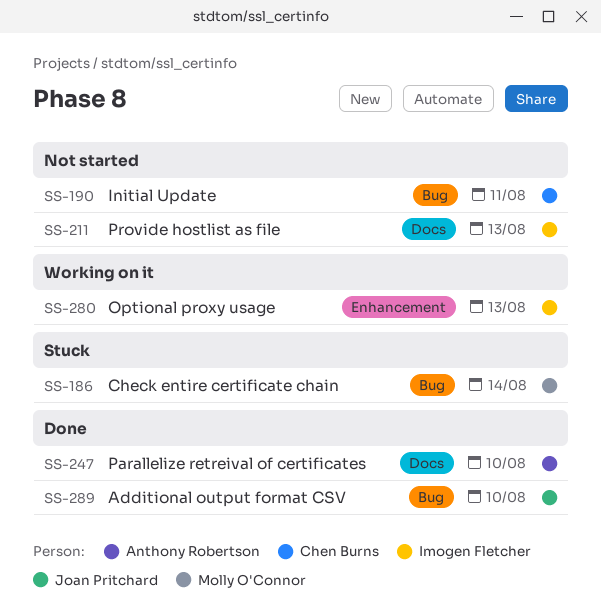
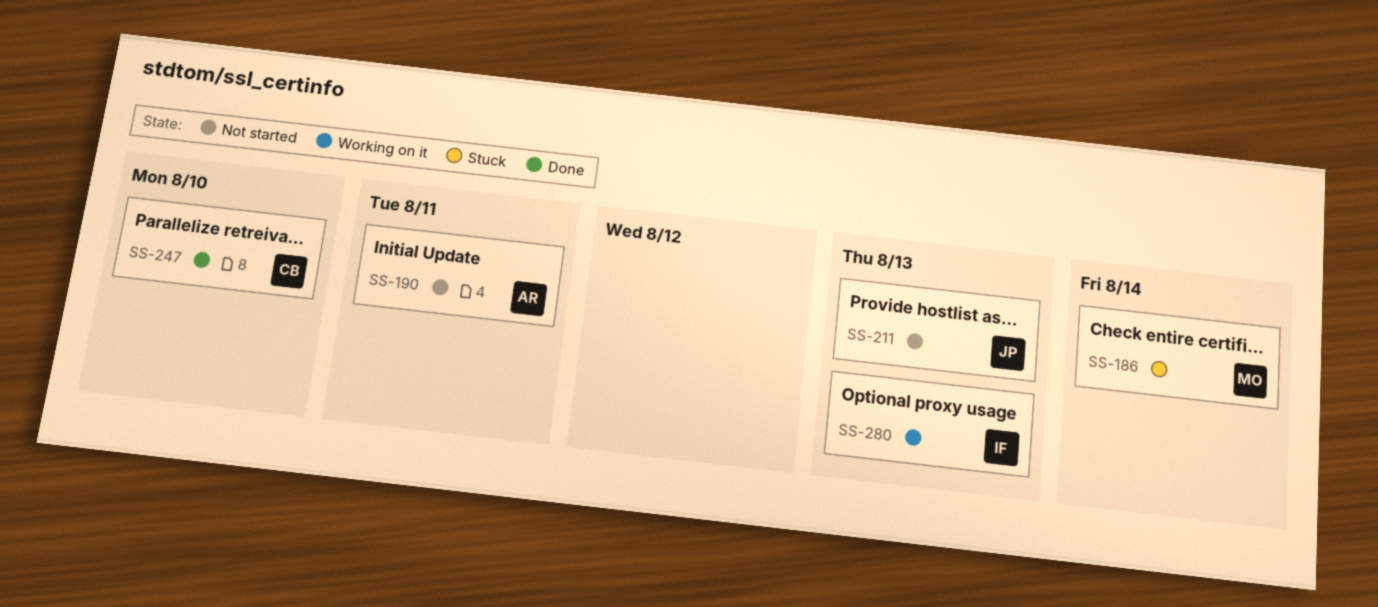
SS-190, owner: Chen Burns -> Anthony Robertson
SS-211, owner: Imogen Fletcher -> Joan Pritchard
SS-247, owner: Anthony Robertson -> Chen Burns
SS-289: present -> none

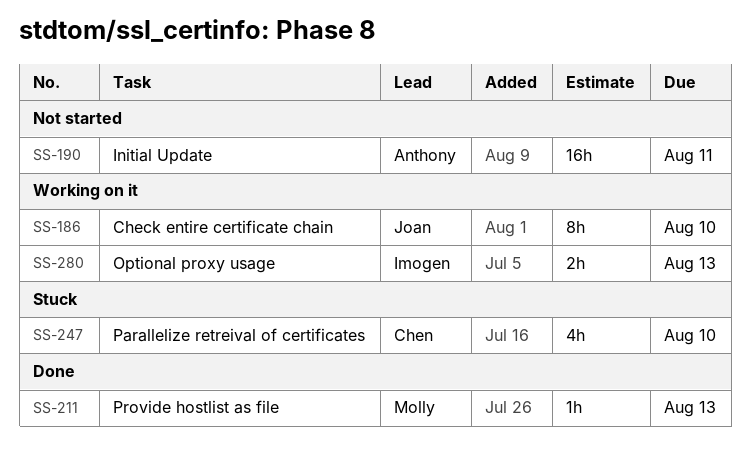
SS-186, status: Stuck -> Working on it
SS-186, owner: Molly -> Joan
SS-186, due: Aug 14 -> Aug 10
SS-211, status: Not started -> Done
SS-211, owner: Joan -> Molly
SS-247, status: Done -> Stuck

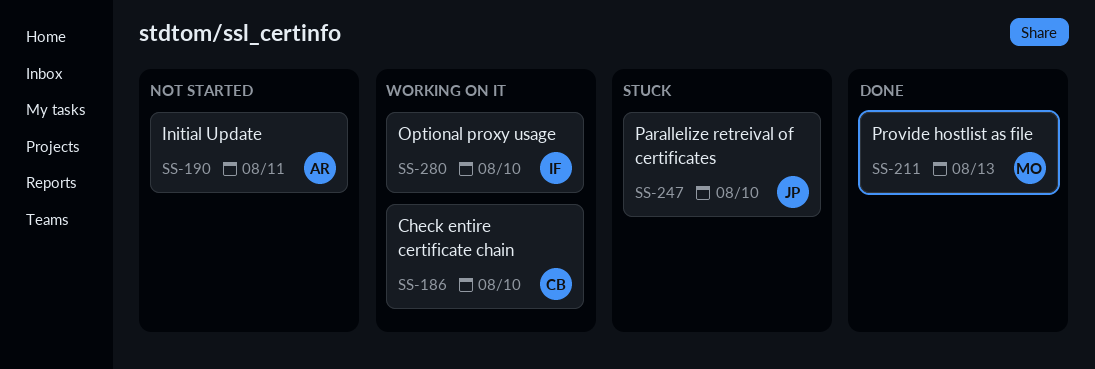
SS-186, owner: Joan -> Chen
SS-247, owner: Chen -> Joan
SS-280, due: Aug 13 -> Aug 10

